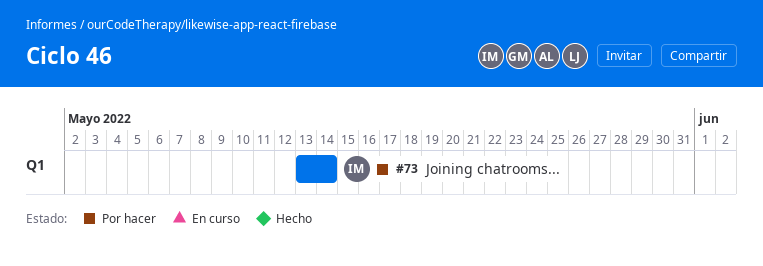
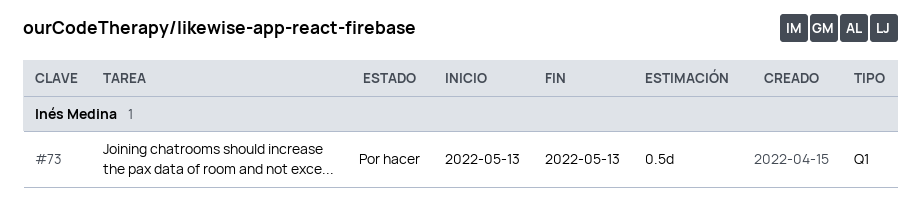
#73, due: May 14 -> May 13

